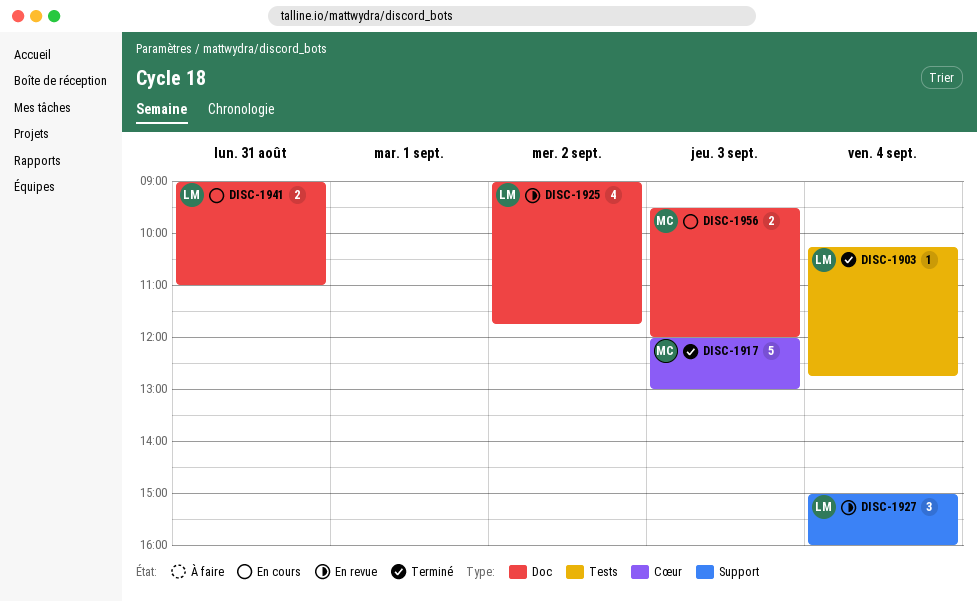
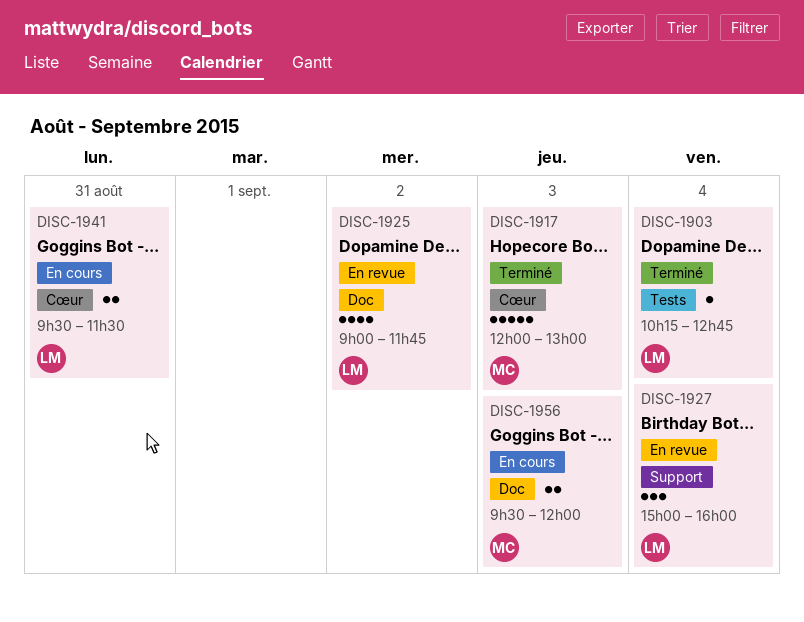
DISC-1941, label: Doc -> Cœur
DISC-1941, begins: 09:00 -> 09:30
DISC-1941, ends: 11:00 -> 11:30

